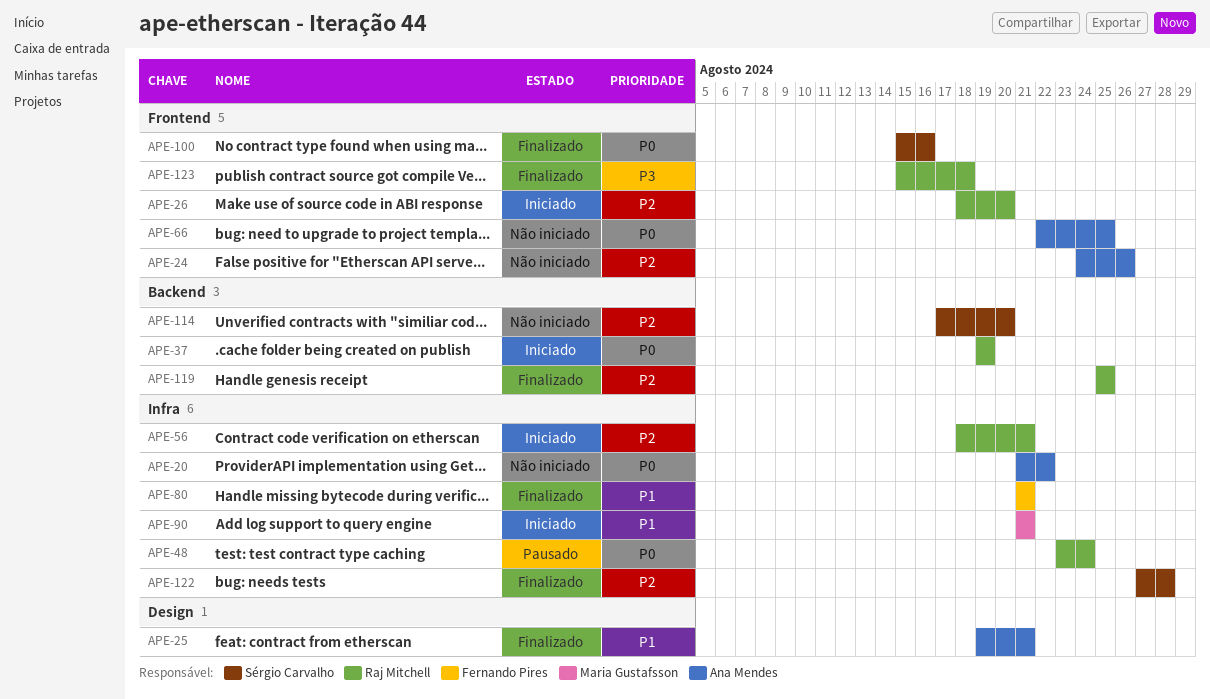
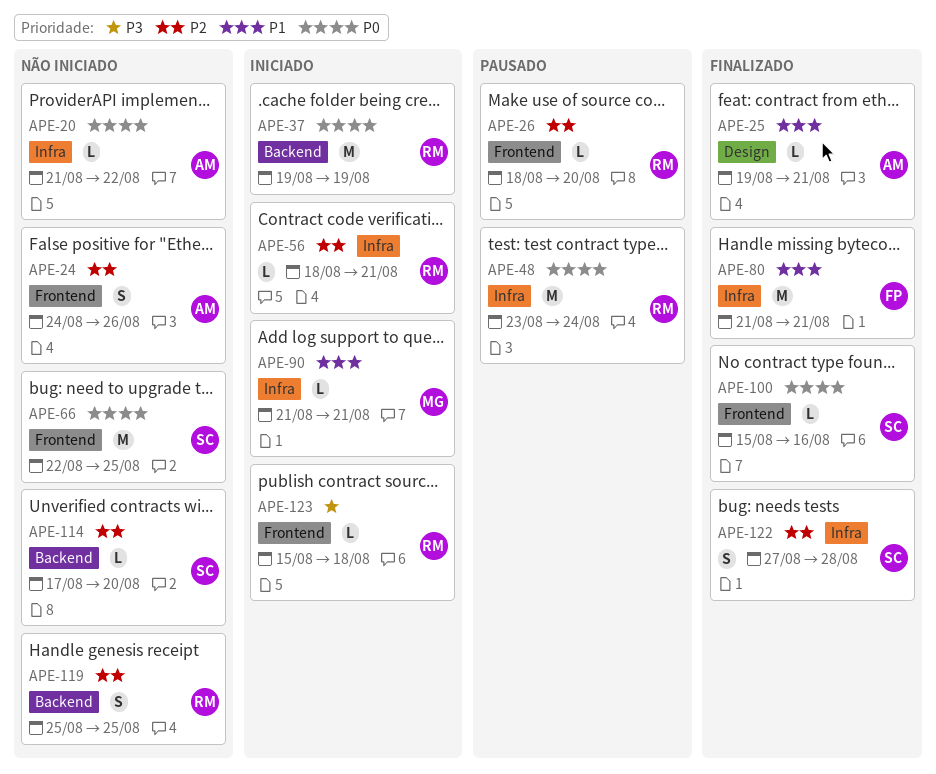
APE-26, status: Iniciado -> Pausado
APE-66, owner: Ana Mendes -> Sérgio Carvalho
APE-119, status: Finalizado -> Não iniciado
APE-123, status: Finalizado -> Iniciado

